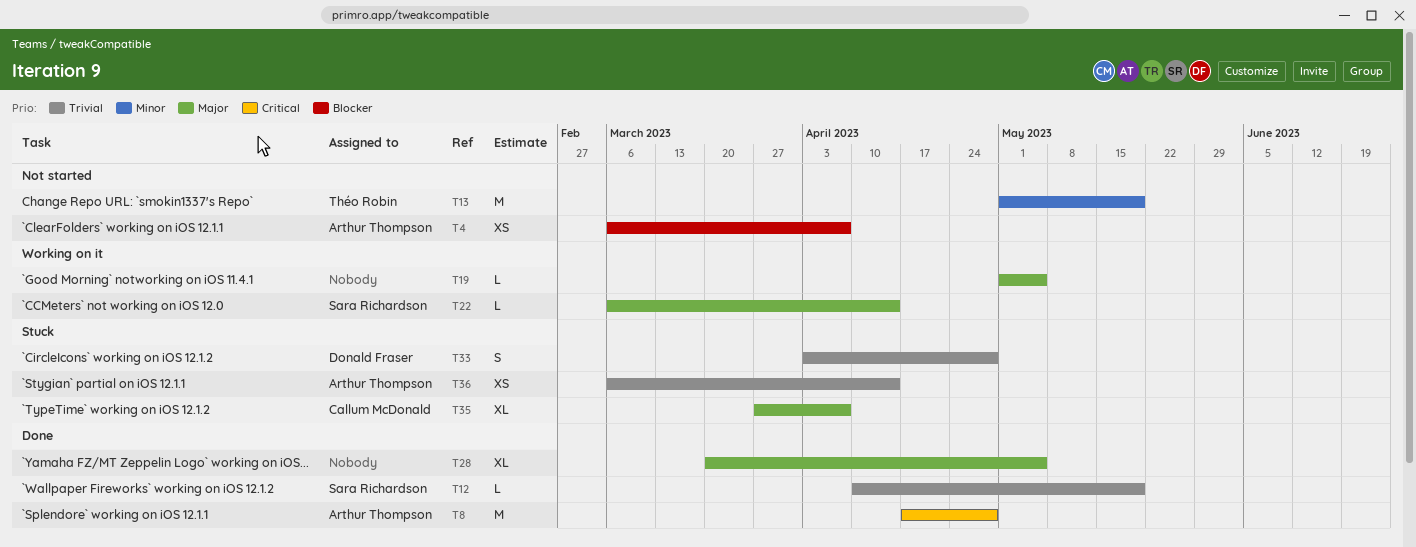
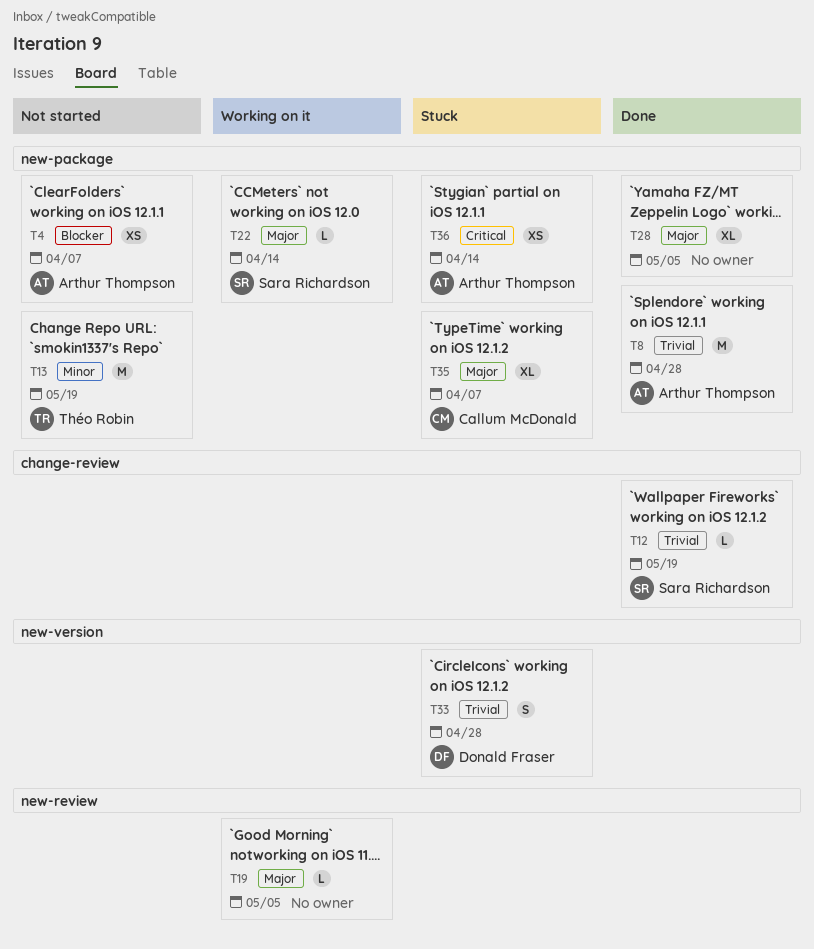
T8, priority: Critical -> Trivial
T36, priority: Trivial -> Critical

